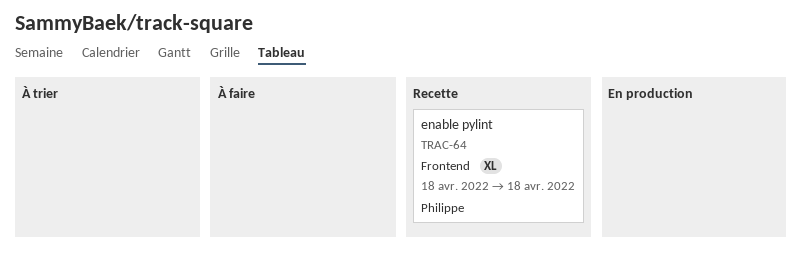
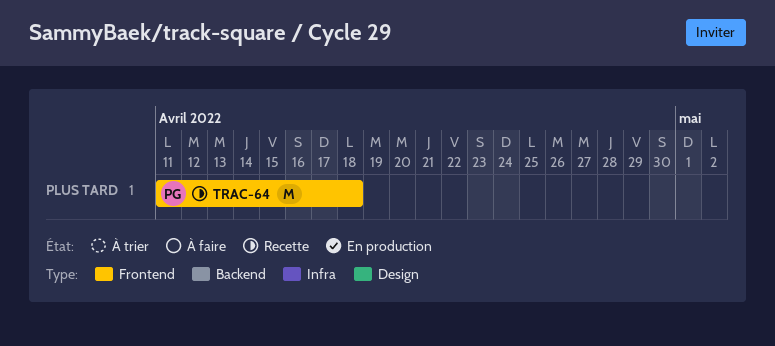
TRAC-64, estimate: XL -> M
TRAC-64, start: Apr 18 -> Apr 11

